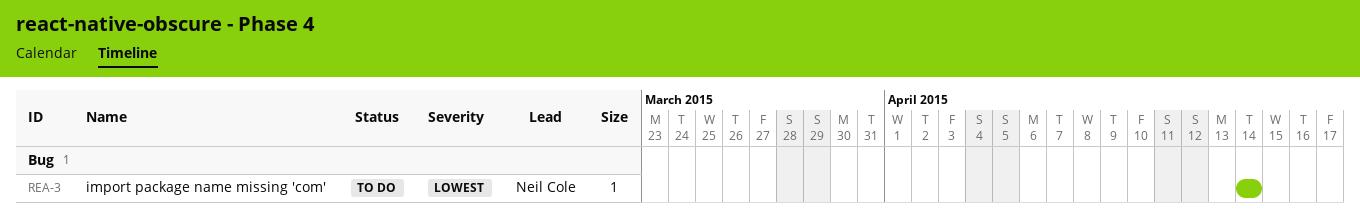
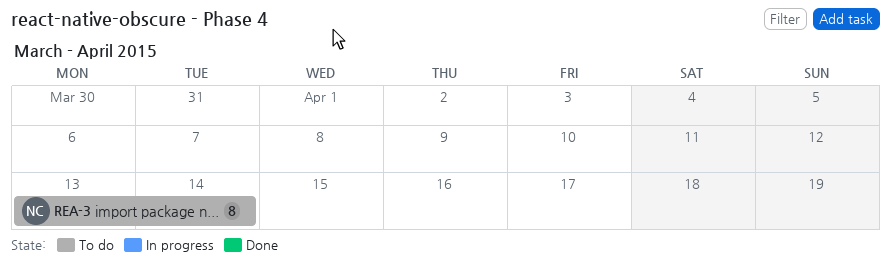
REA-3, estimate: 1 -> 8
REA-3, start: Apr 14 -> Apr 13

